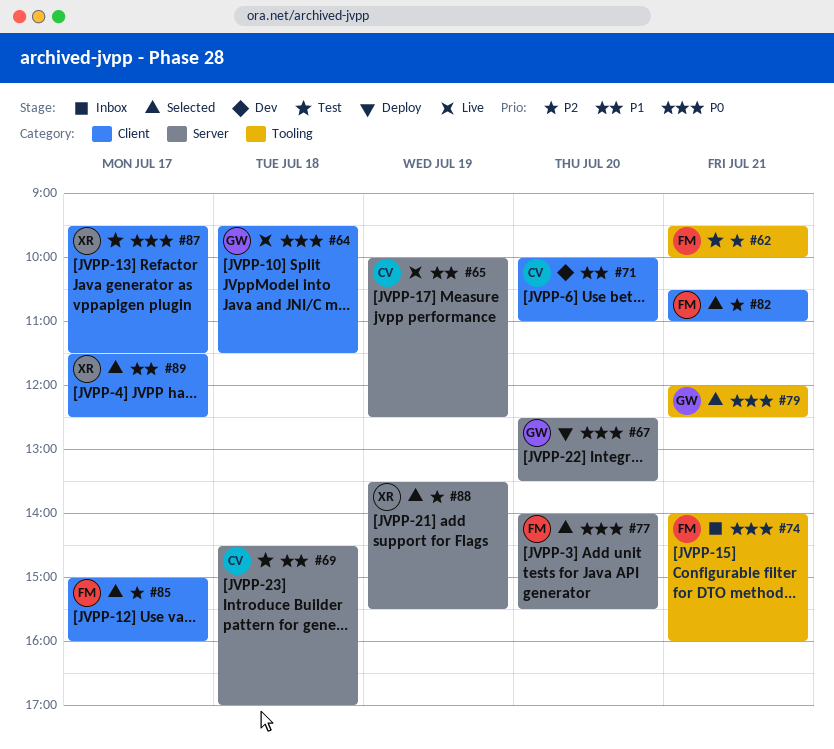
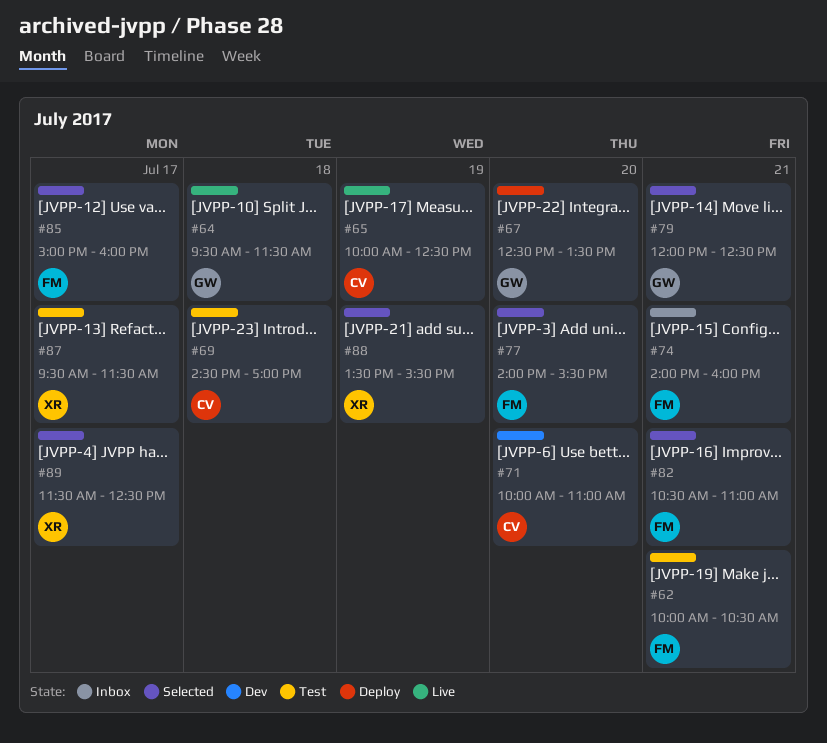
#62, begins: 09:30 -> 10:00
#62, ends: 10:00 -> 10:30

